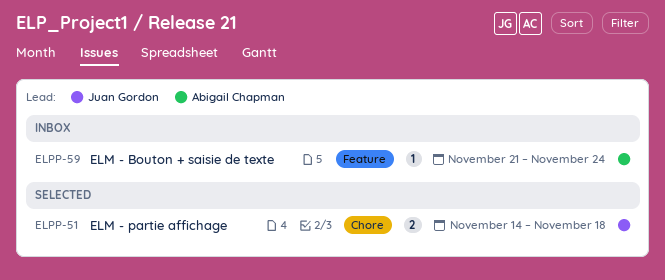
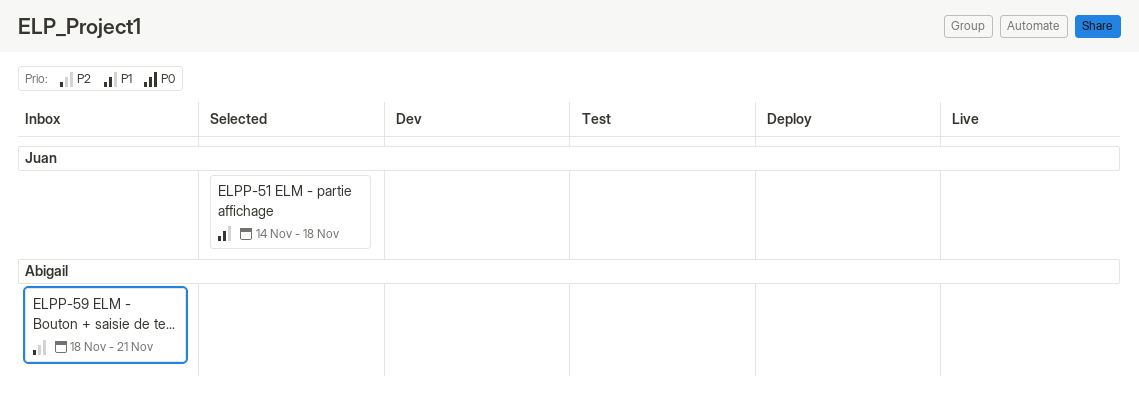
ELPP-59, start: Nov 21 -> Nov 18
ELPP-59, due: Nov 24 -> Nov 21

